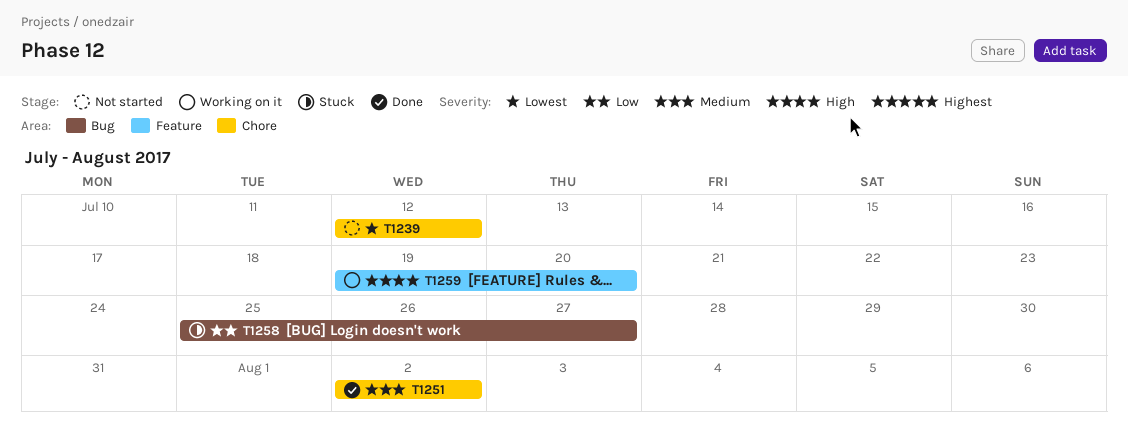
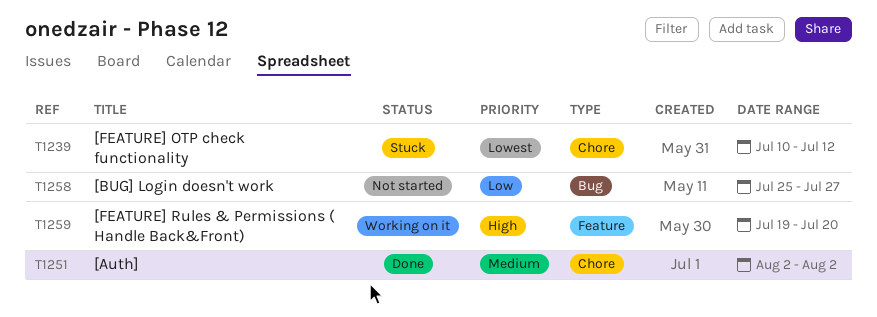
T1239, status: Not started -> Stuck
T1239, start: Jul 12 -> Jul 10
T1258, status: Stuck -> Not started

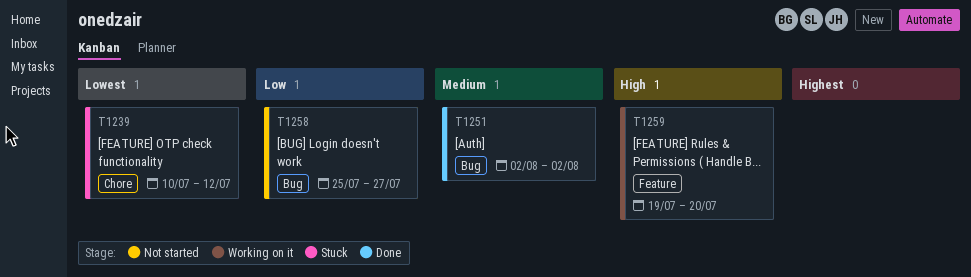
T1251, label: Chore -> Bug

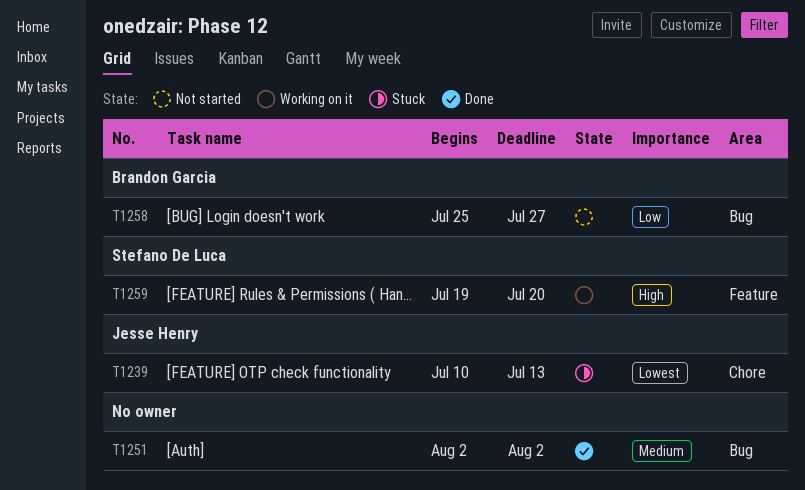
T1239, due: Jul 12 -> Jul 13

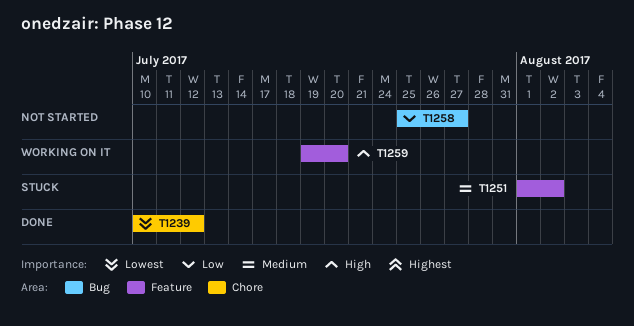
T1239, status: Stuck -> Done
T1239, due: Jul 13 -> Jul 12
T1251, status: Done -> Stuck
T1251, label: Bug -> Feature
T1251, start: Aug 2 -> Aug 1

